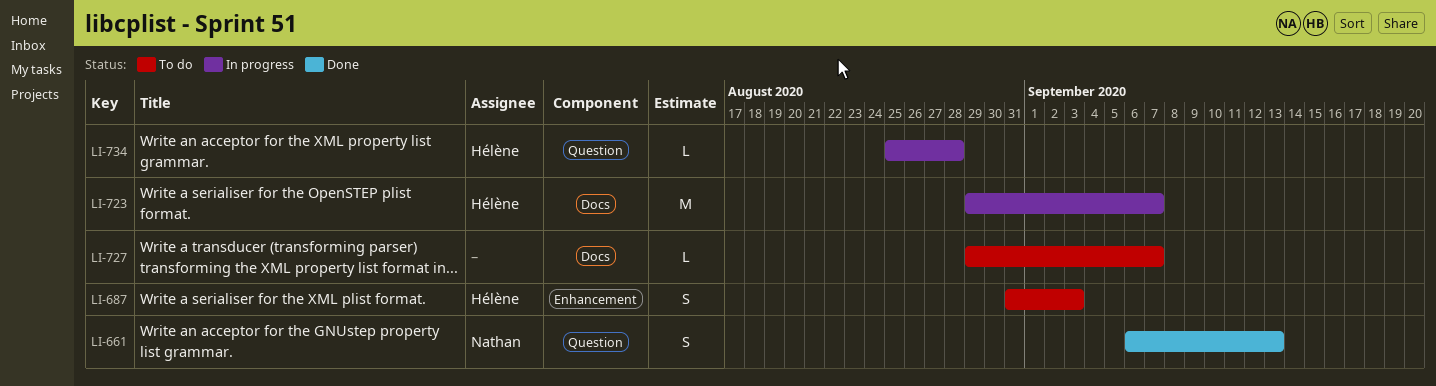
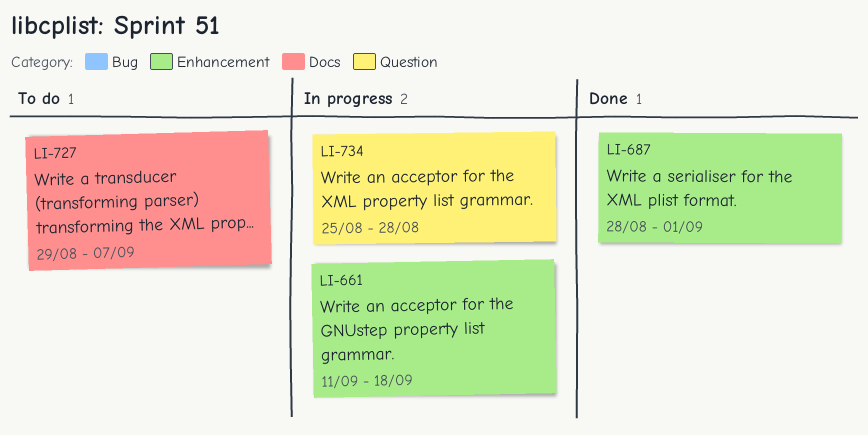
LI-661, status: Done -> In progress
LI-661, label: Question -> Enhancement
LI-661, start: Sep 6 -> Sep 11
LI-661, due: Sep 13 -> Sep 18
LI-687, status: To do -> Done
LI-687, start: Aug 31 -> Aug 28
LI-687, due: Sep 3 -> Sep 1
LI-723: present -> none

